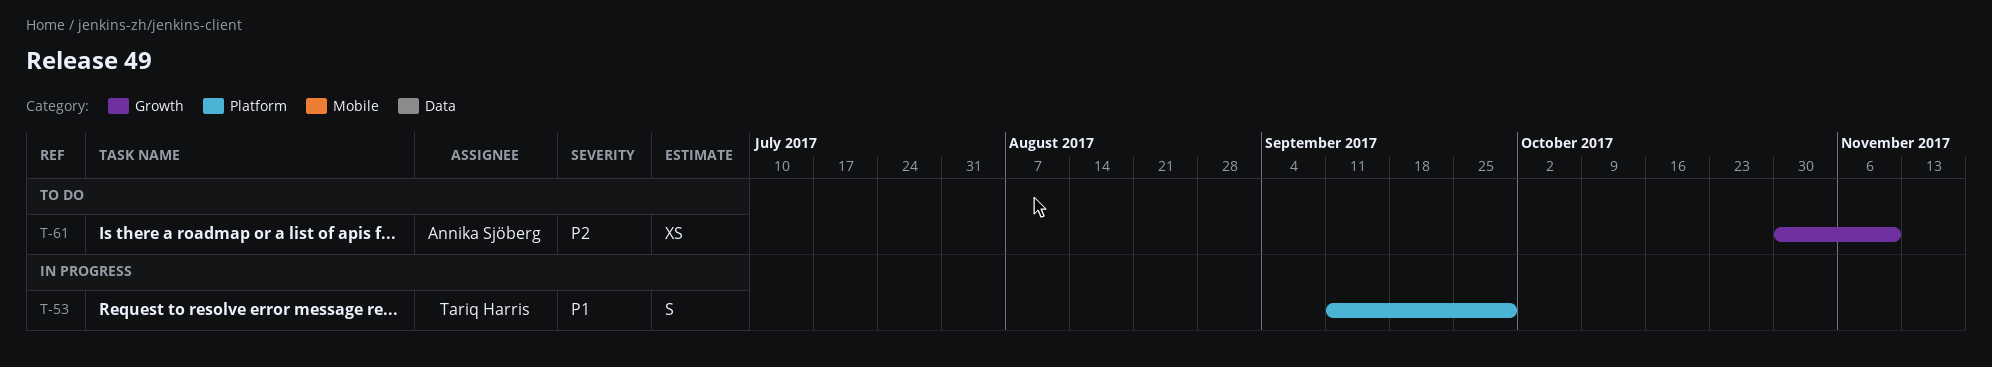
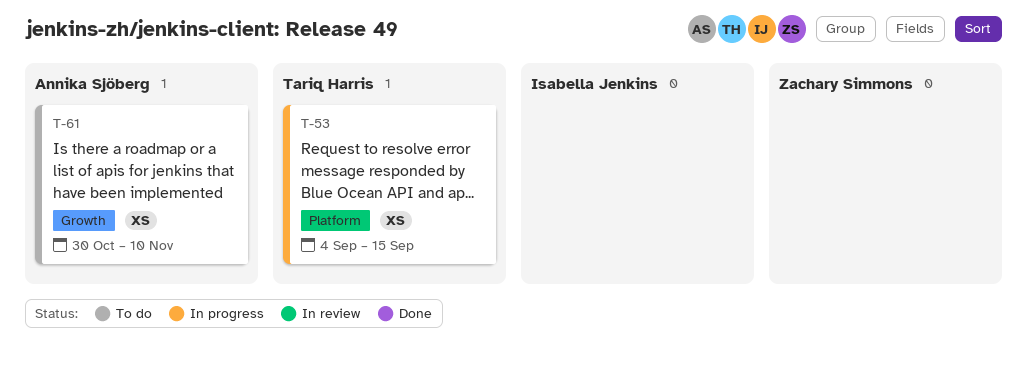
T-53, estimate: S -> XS
T-53, start: Sep 11 -> Sep 4
T-53, due: Sep 29 -> Sep 15

